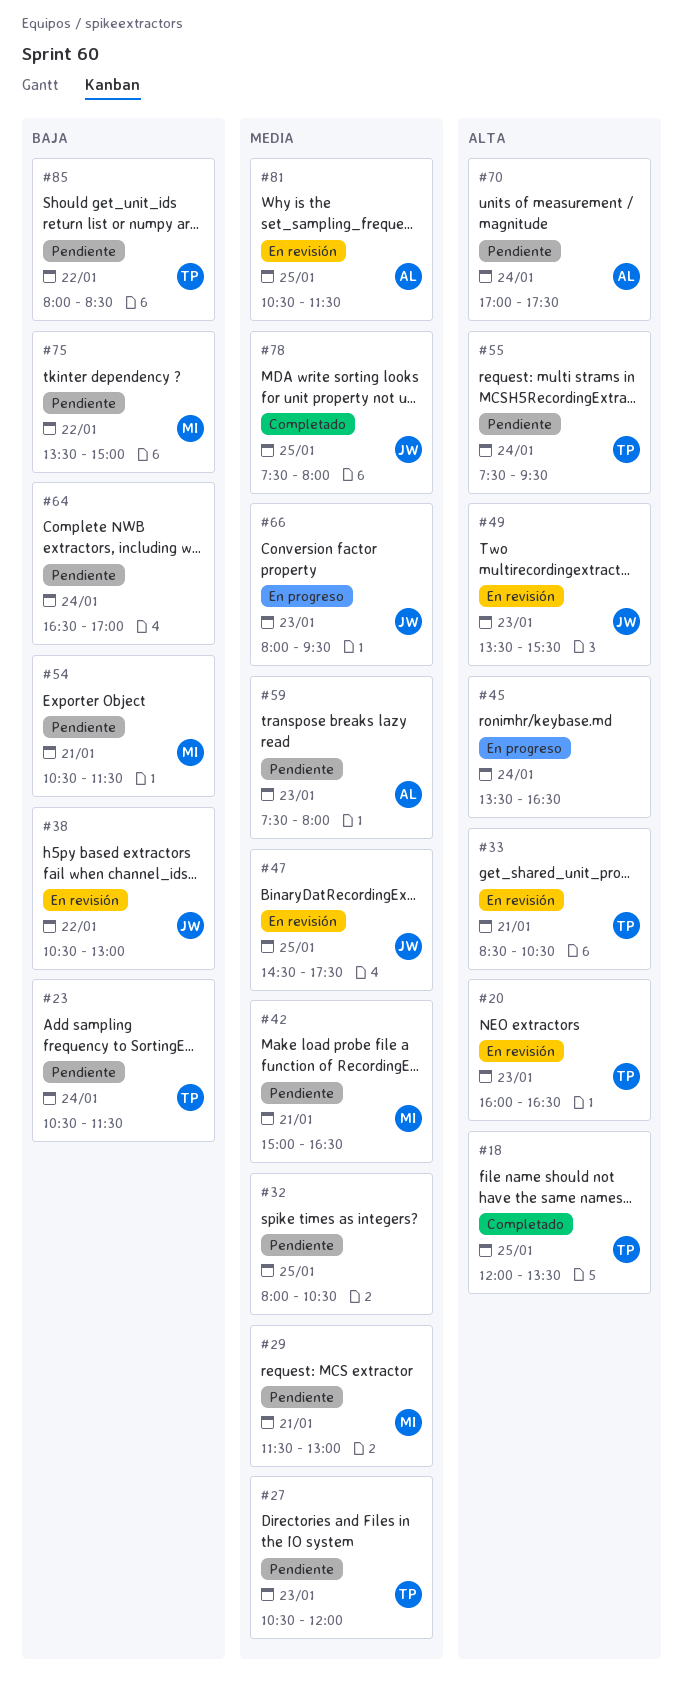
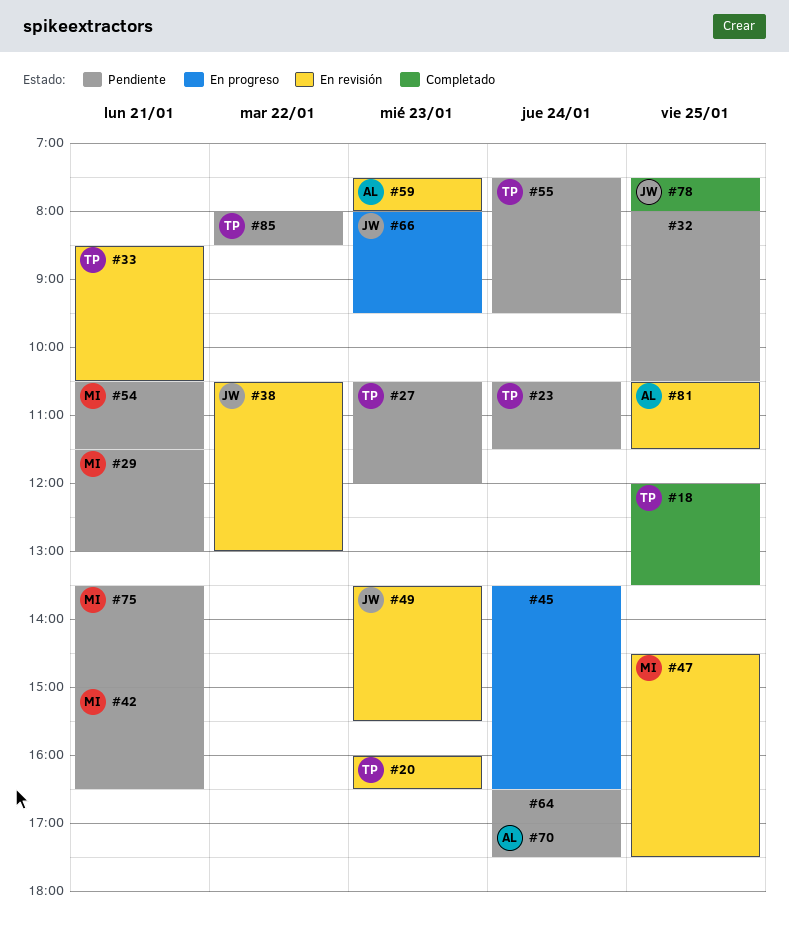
#47, owner: JW -> MI
#59, status: Pendiente -> En revisión
#75, day: Jan 22 -> Jan 21

